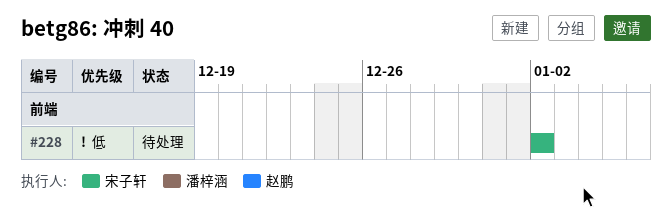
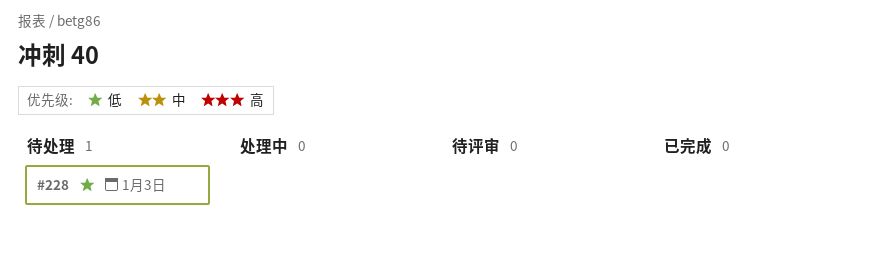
#228, due: Jan 2 -> Jan 3

